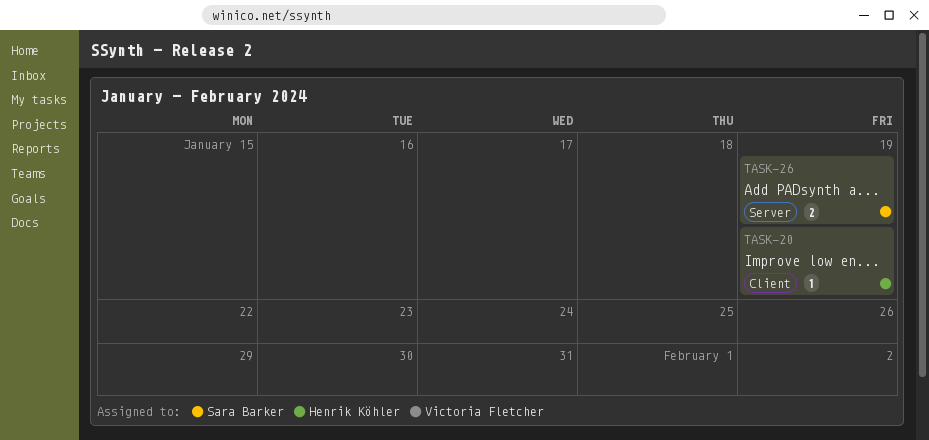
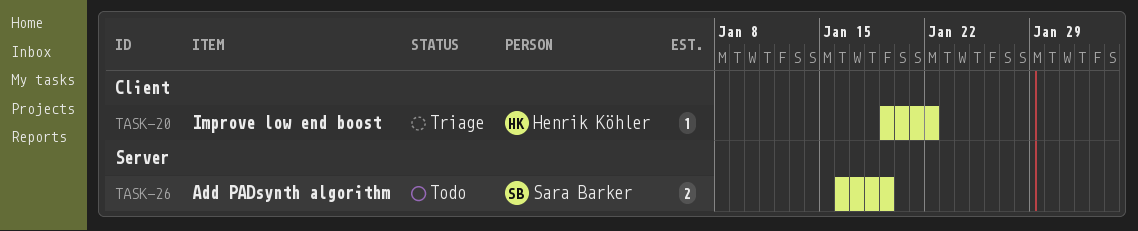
TASK-20, due: Jan 19 -> Jan 22

